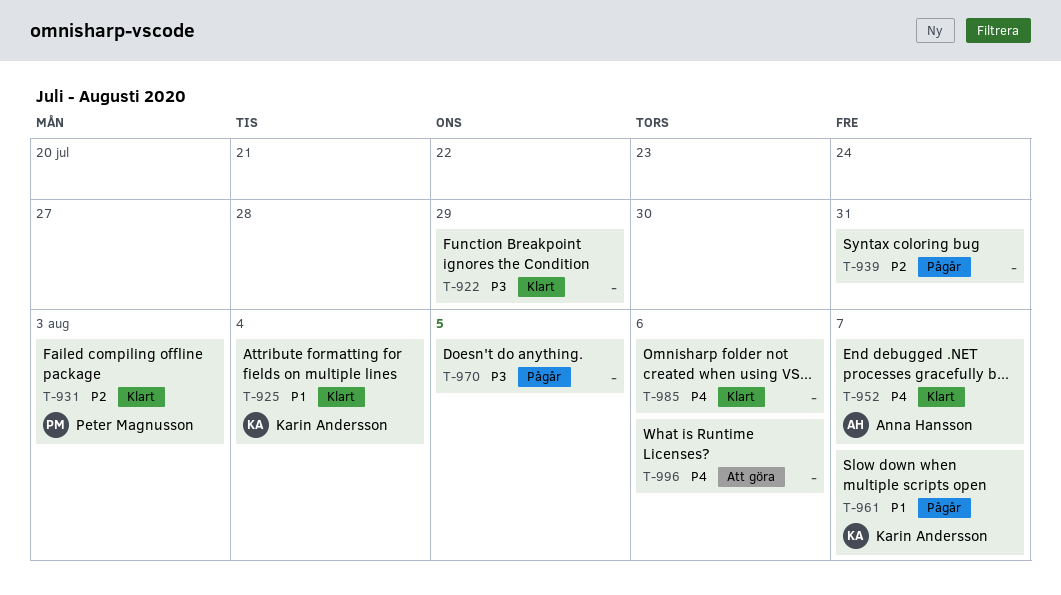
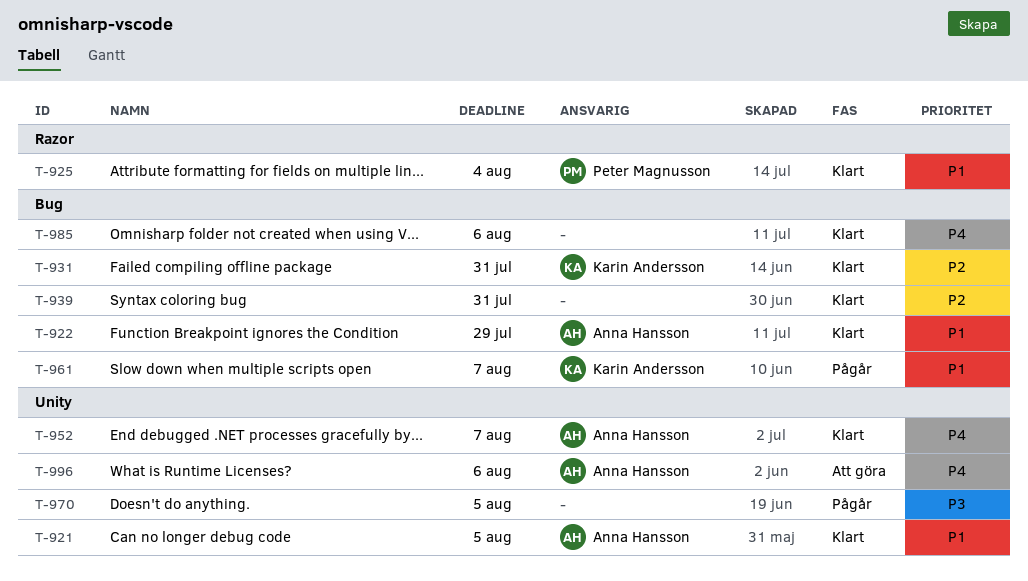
T-921: none -> present
T-922, owner: none -> Anna Hansson
T-922, priority: P3 -> P1
T-925, owner: Karin Andersson -> Peter Magnusson
T-931, owner: Peter Magnusson -> Karin Andersson
T-931, due: Aug 3 -> Jul 31
T-939, status: Pågår -> Klart
T-996, owner: none -> Anna Hansson

